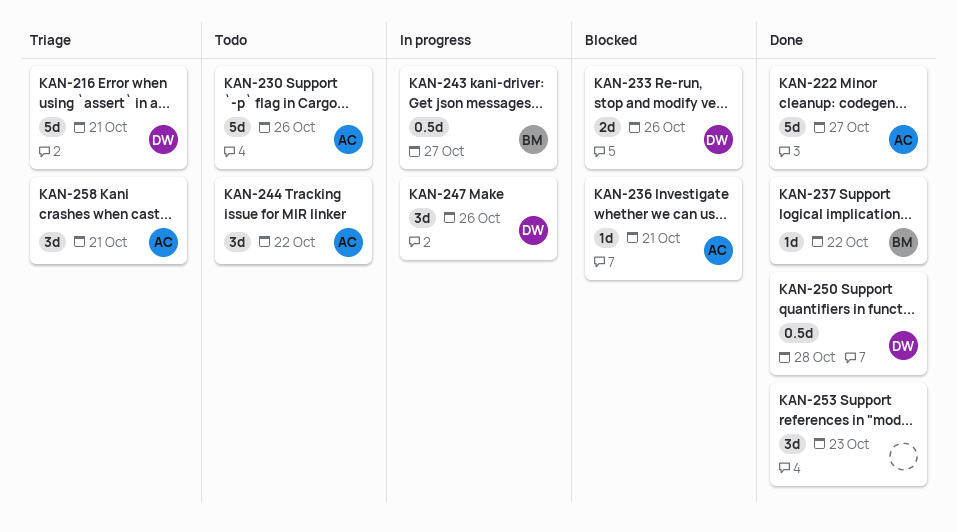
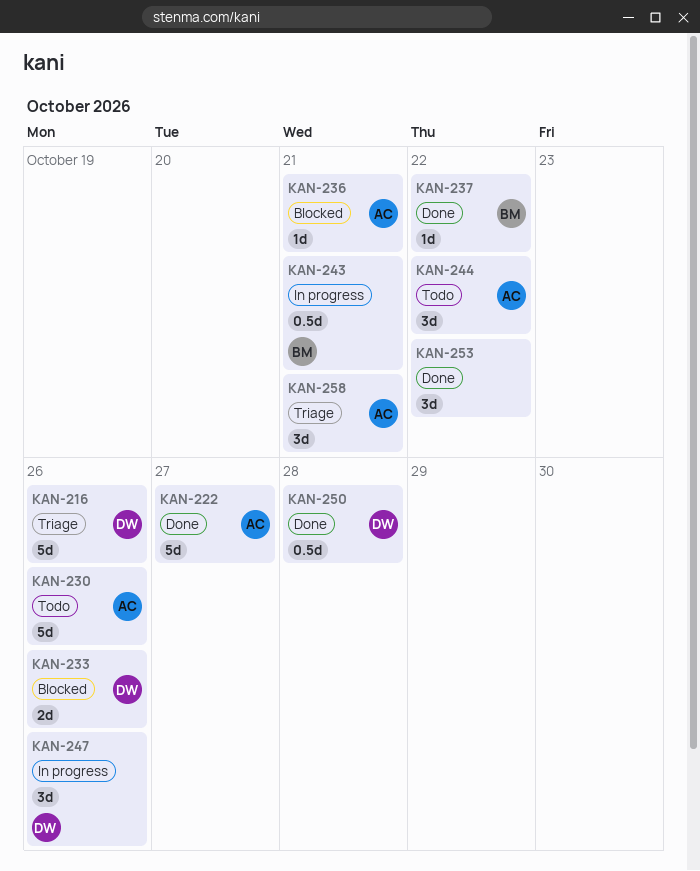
KAN-216, due: Oct 21 -> Oct 26
KAN-243, due: Oct 27 -> Oct 21
KAN-253, due: Oct 23 -> Oct 22

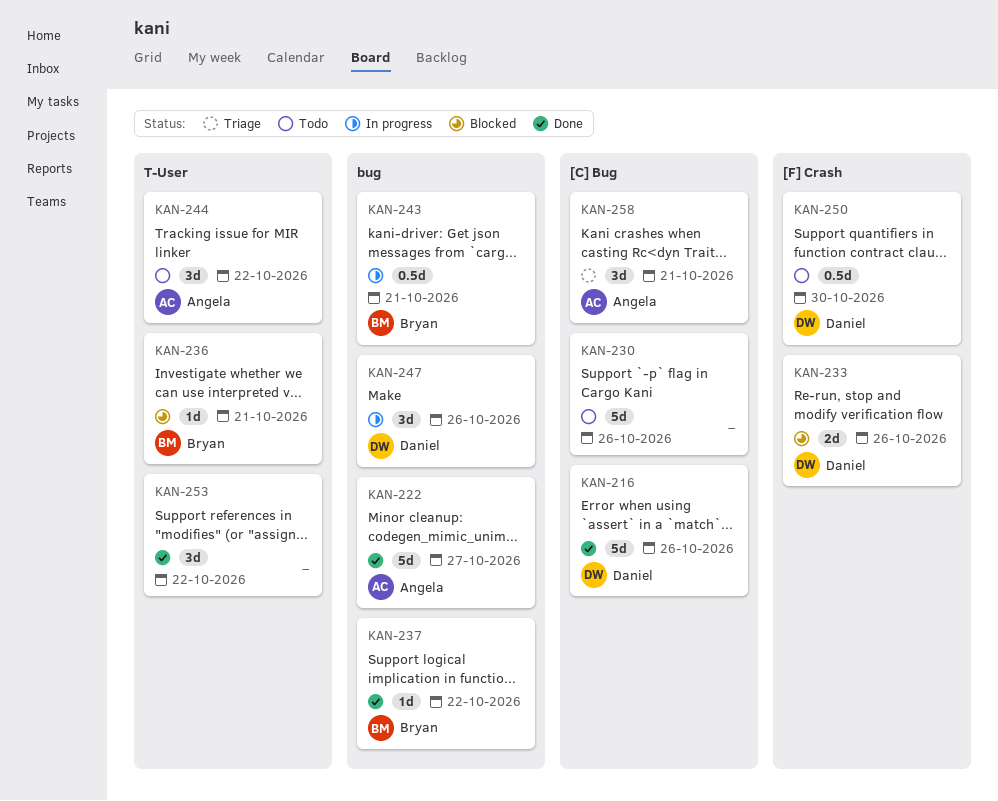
KAN-216, status: Triage -> Done
KAN-230, owner: Angela -> none
KAN-236, owner: Angela -> Bryan
KAN-250, status: Done -> Todo
KAN-250, due: Oct 28 -> Oct 30

